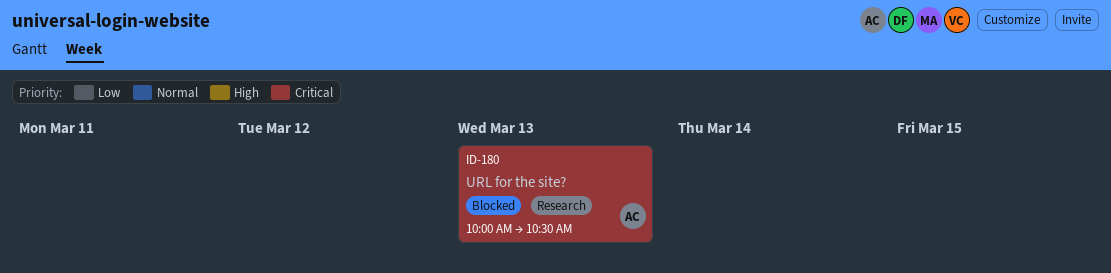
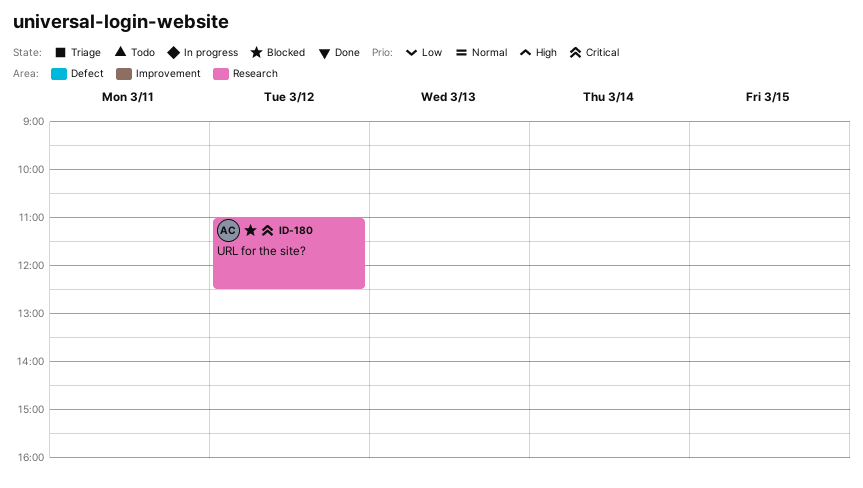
ID-180, day: Mar 13 -> Mar 12
ID-180, begins: 10:00 -> 11:00
ID-180, ends: 10:30 -> 12:30

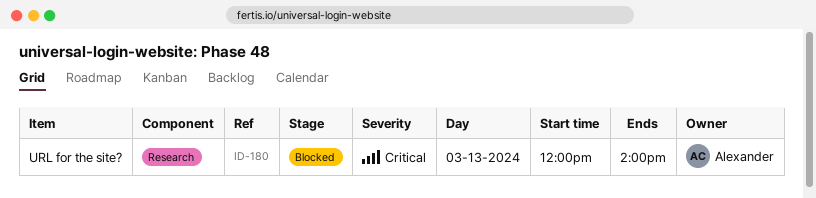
ID-180, day: Mar 12 -> Mar 13
ID-180, begins: 11:00 -> 12:00
ID-180, ends: 12:30 -> 14:00

